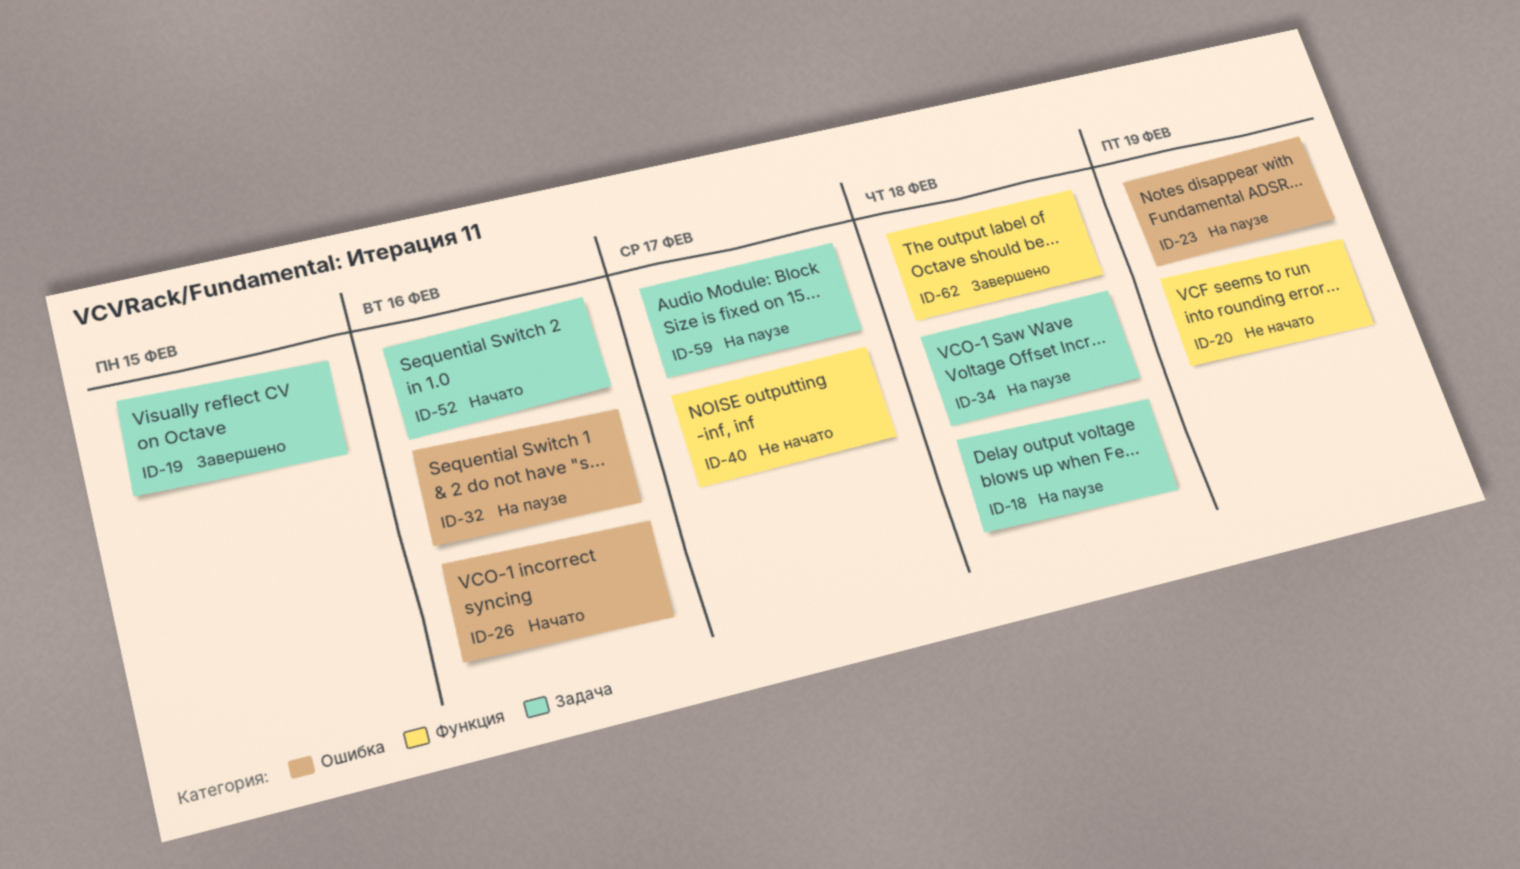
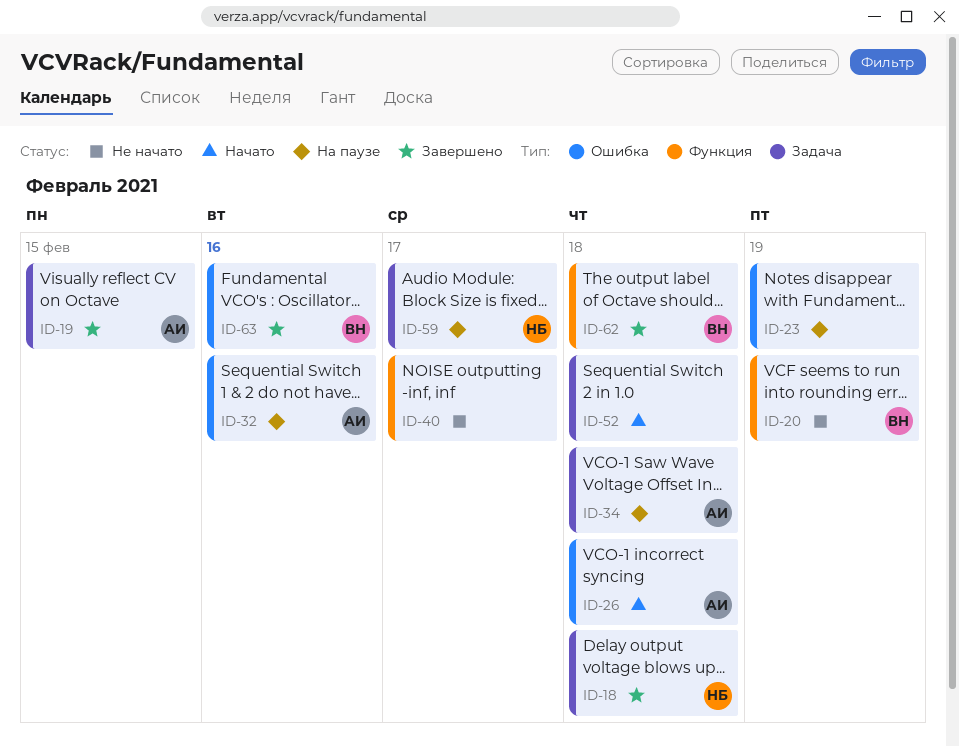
ID-18, status: На паузе -> Завершено
ID-26, day: Feb 16 -> Feb 18
ID-52, day: Feb 16 -> Feb 18
ID-63: none -> present

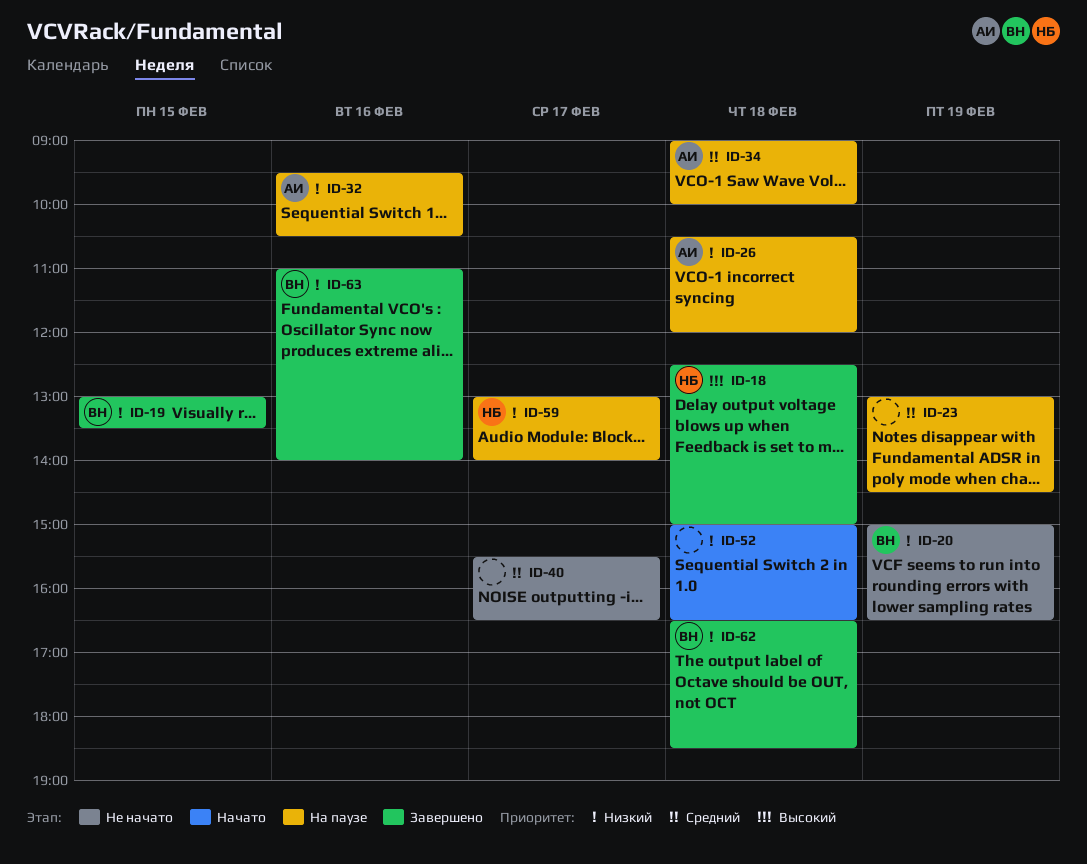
ID-19, owner: АИ -> ВН
ID-26, status: Начато -> На паузе

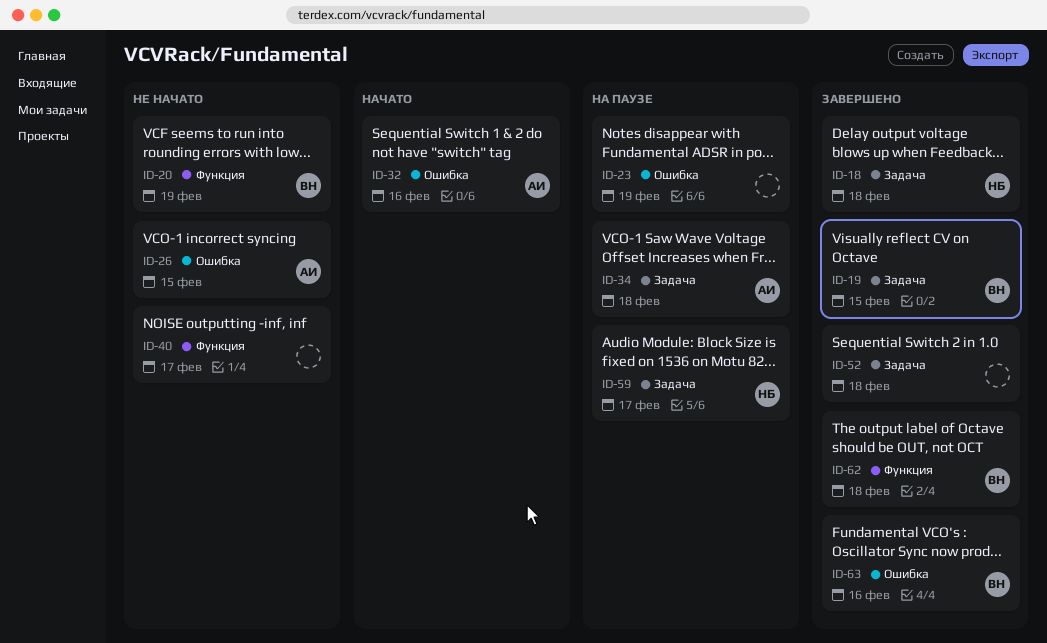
ID-26, status: На паузе -> Не начато
ID-26, day: Feb 18 -> Feb 15
ID-32, status: На паузе -> Начато
ID-52, status: Начато -> Завершено

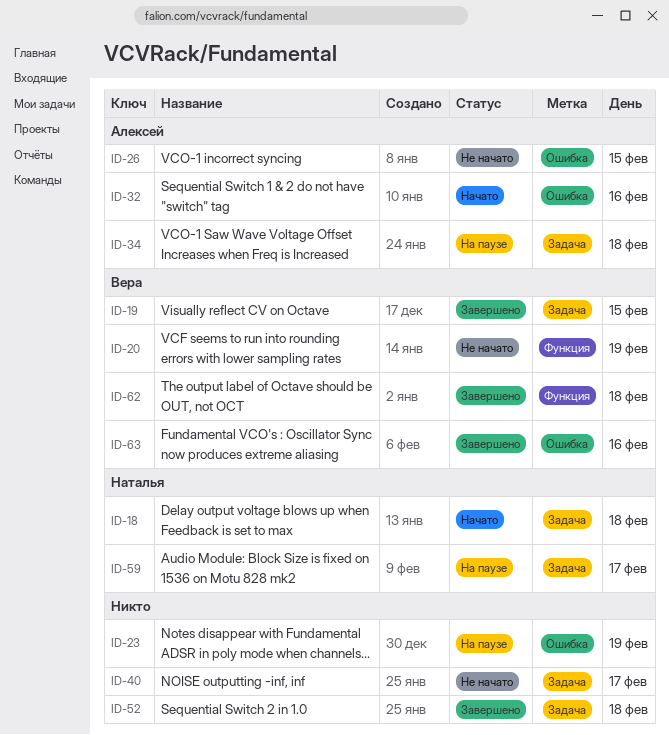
ID-18, status: Завершено -> Начато
ID-40, label: Функция -> Задача

